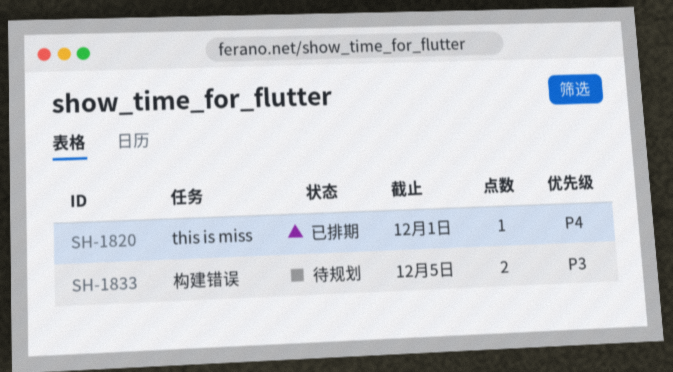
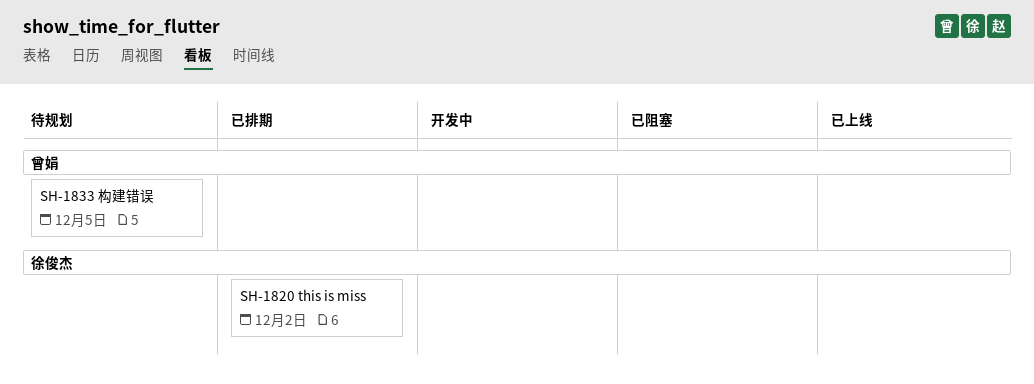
SH-1820, due: Dec 1 -> Dec 2

